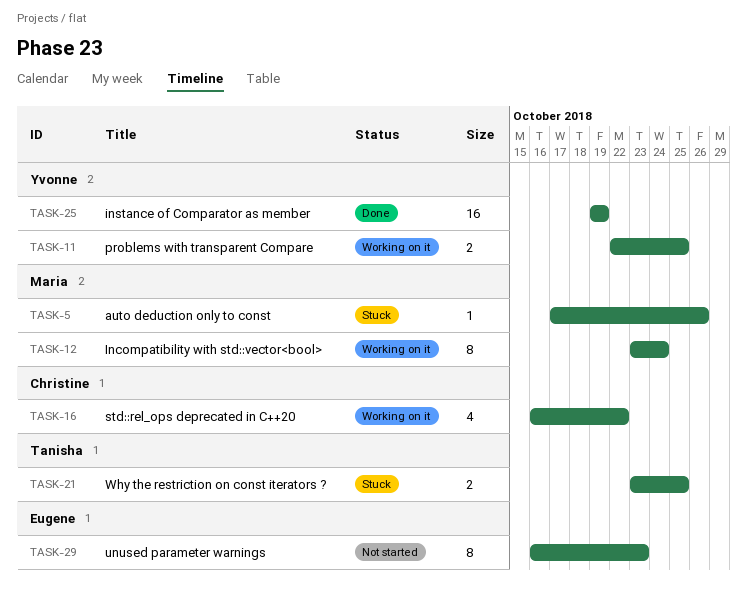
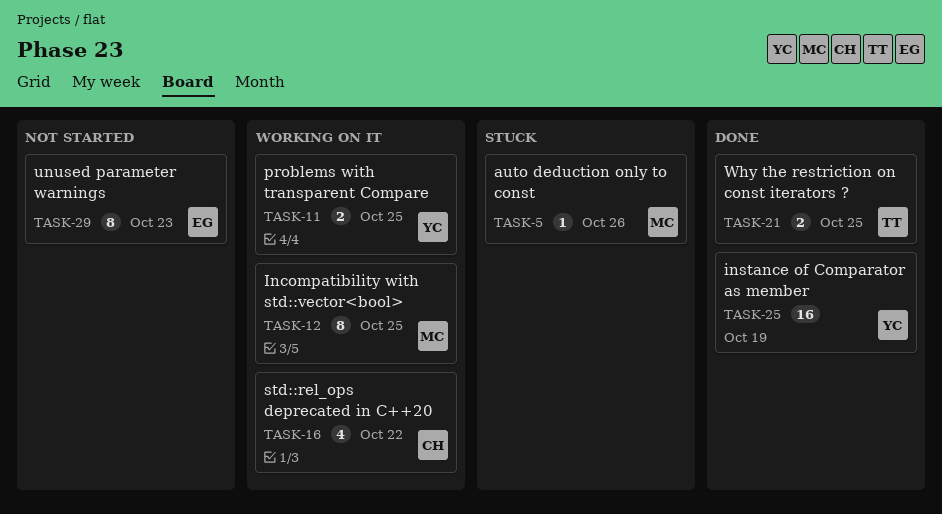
TASK-12, due: Oct 24 -> Oct 25
TASK-21, status: Stuck -> Done

